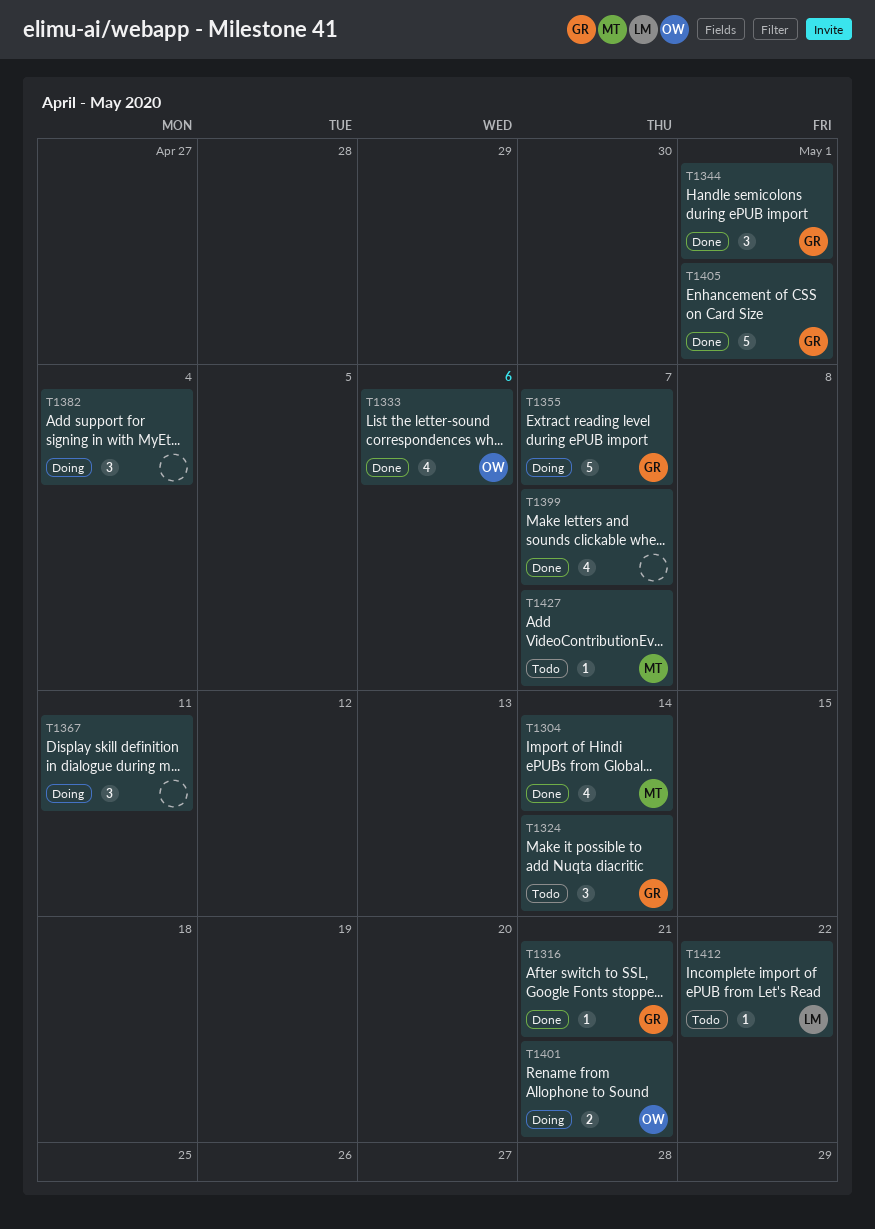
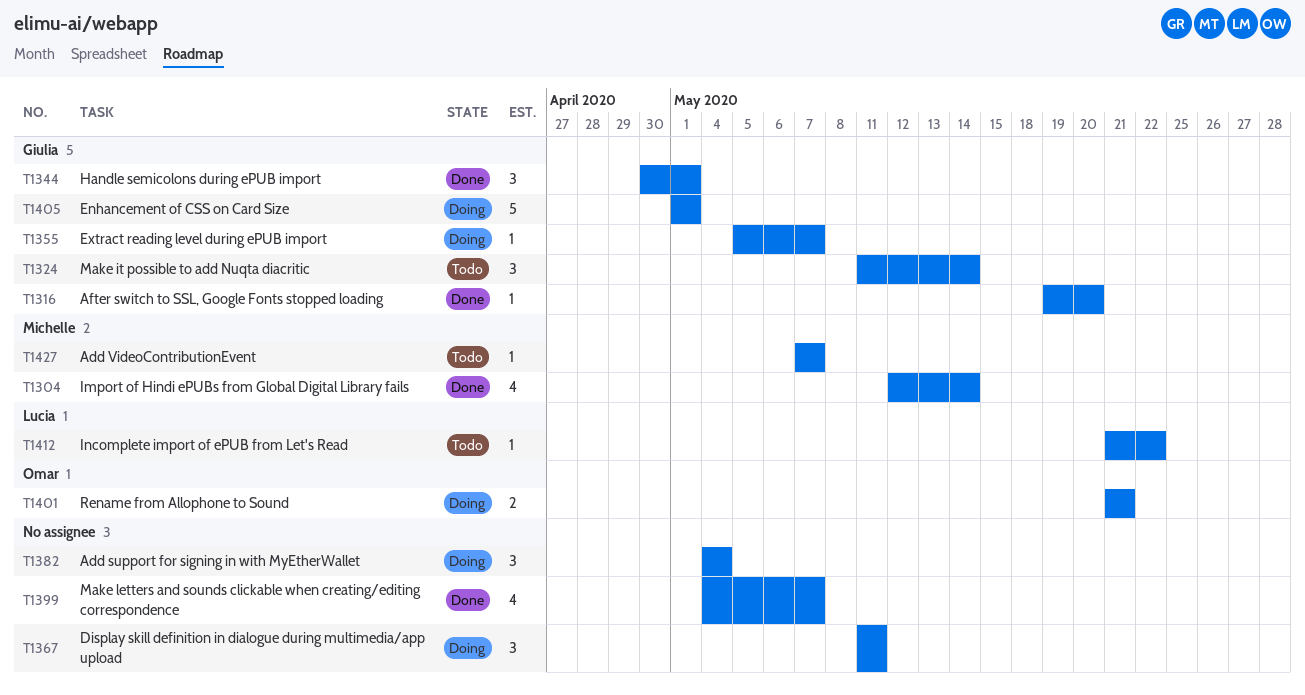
T1316, due: May 21 -> May 20
T1333: present -> none
T1355, estimate: 5 -> 1
T1405, status: Done -> Doing

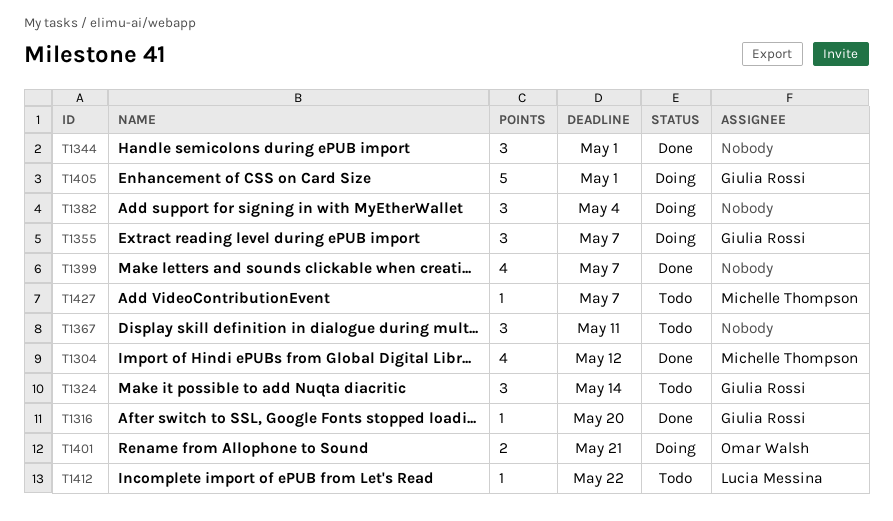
T1304, due: May 14 -> May 12
T1344, owner: Giulia Rossi -> none
T1355, estimate: 1 -> 3
T1367, status: Doing -> Todo

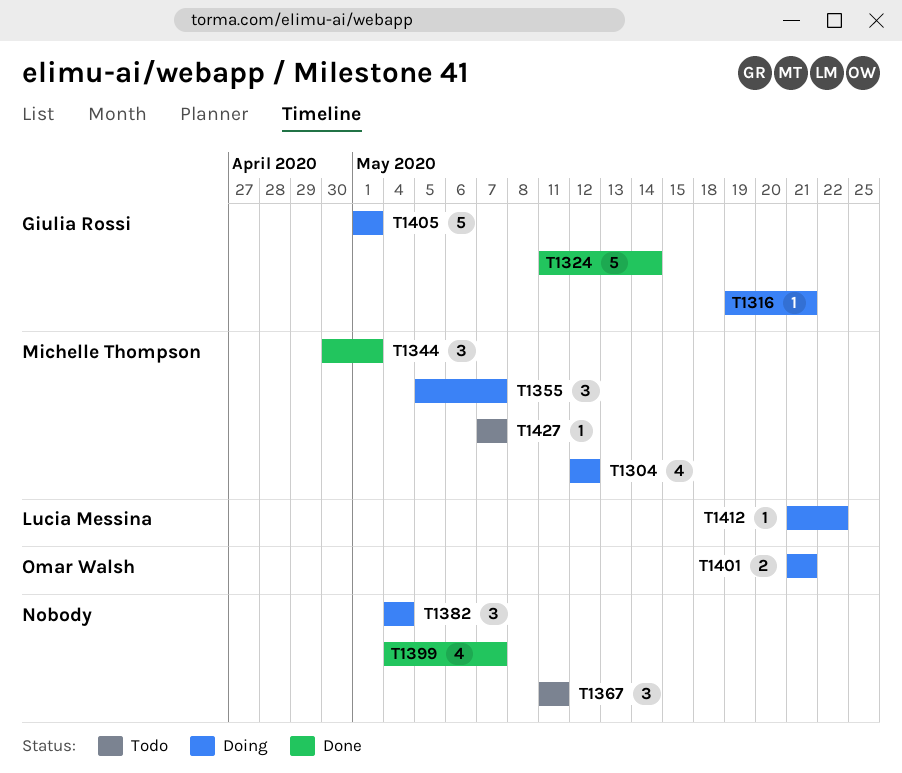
T1304, status: Done -> Doing
T1316, status: Done -> Doing
T1316, due: May 20 -> May 21
T1324, status: Todo -> Done
T1324, estimate: 3 -> 5
T1344, owner: none -> Michelle Thompson
T1355, owner: Giulia Rossi -> Michelle Thompson
T1412, status: Todo -> Doing

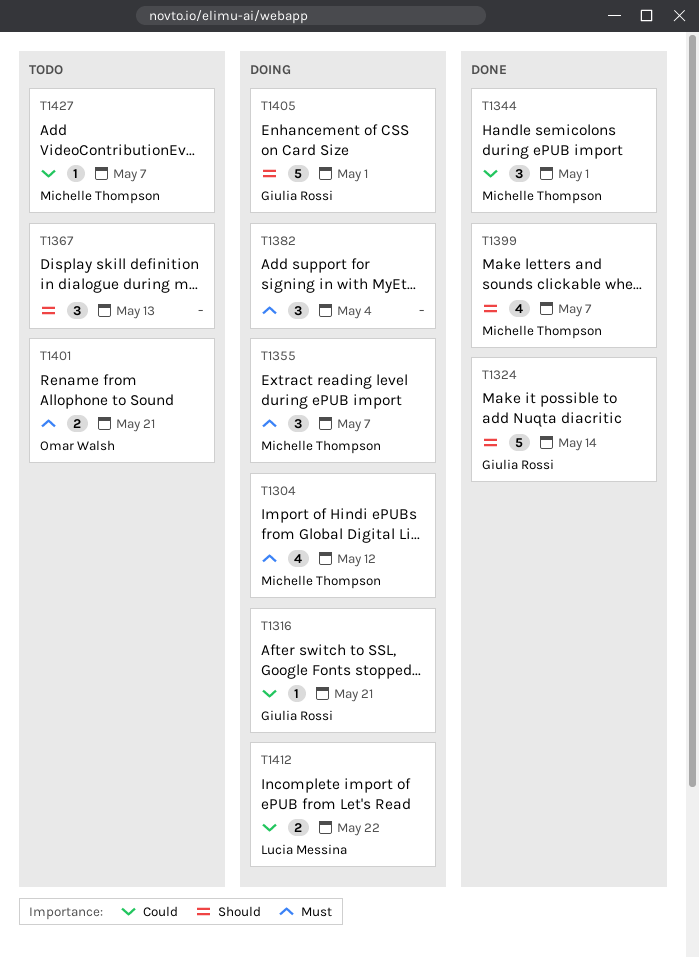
T1367, due: May 11 -> May 13
T1399, owner: none -> Michelle Thompson
T1401, status: Doing -> Todo
T1412, estimate: 1 -> 2

